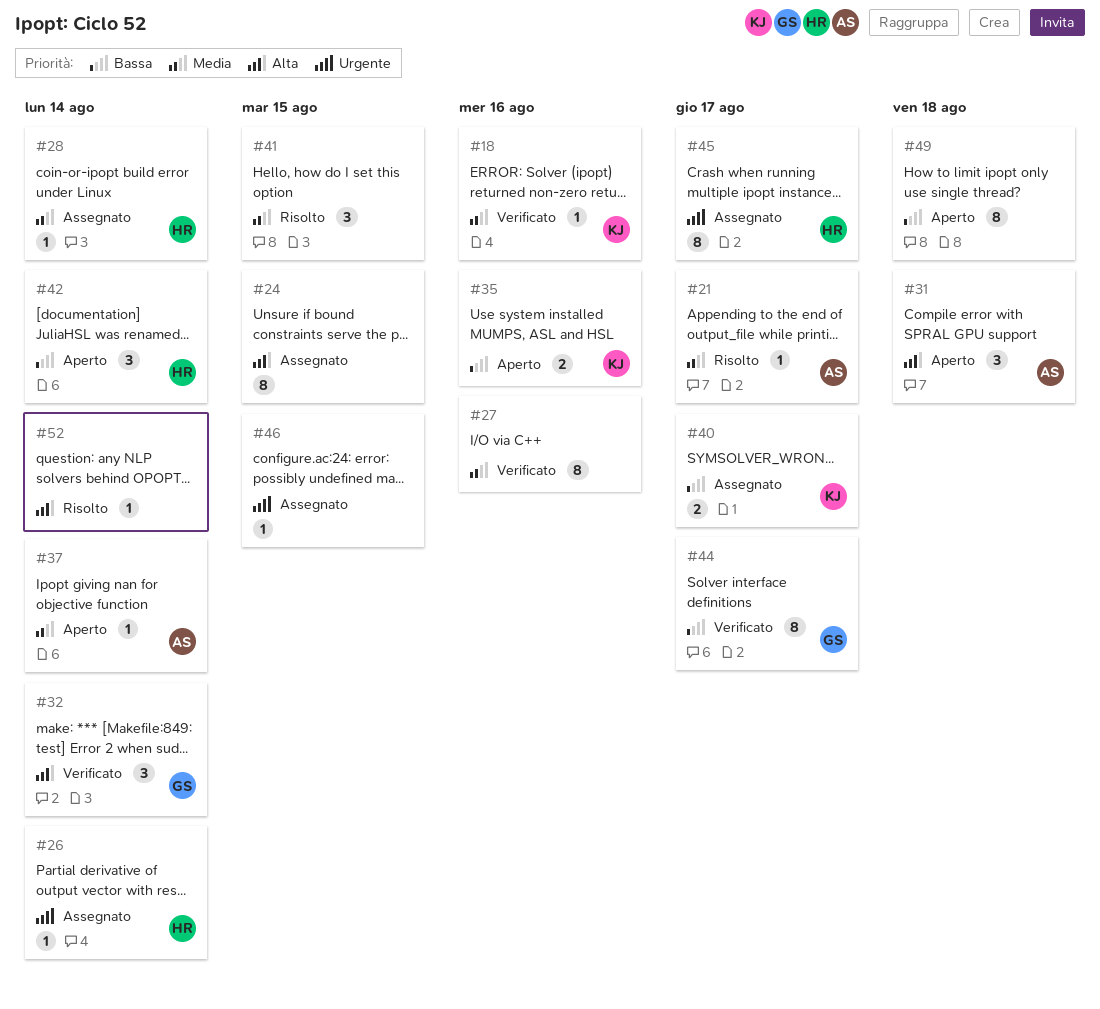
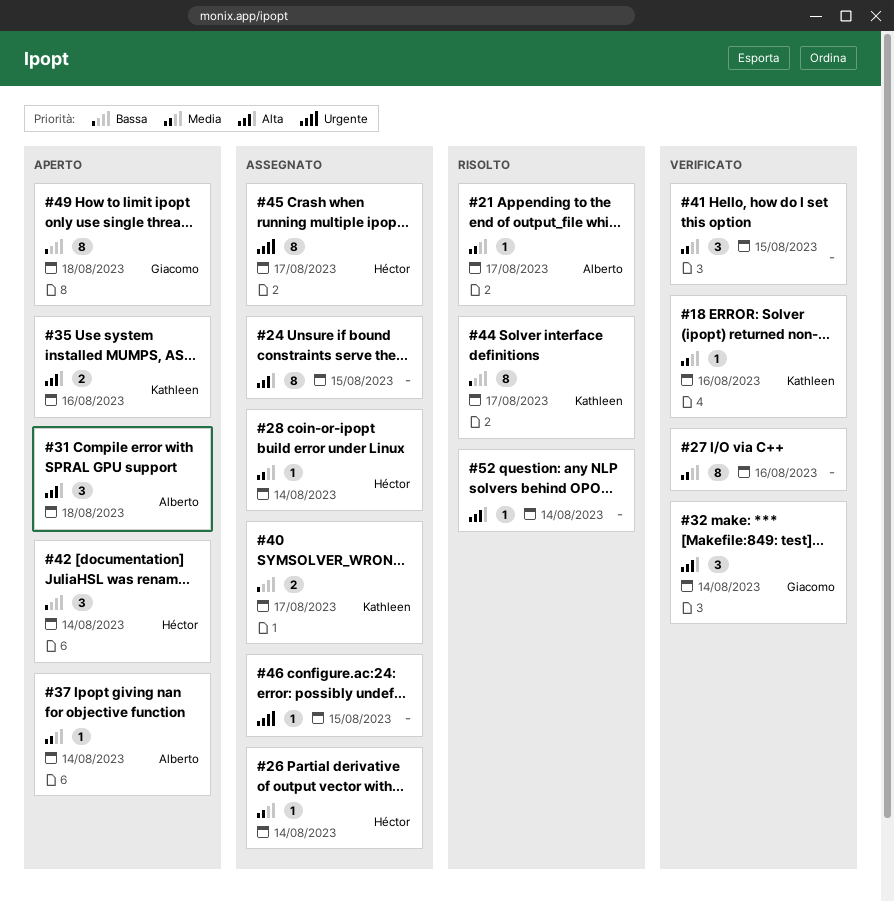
#26, priority: Urgente -> Media
#35, priority: Bassa -> Alta
#41, status: Risolto -> Verificato
#44, status: Verificato -> Risolto
#44, owner: Giacomo -> Kathleen
#49, owner: none -> Giacomo

